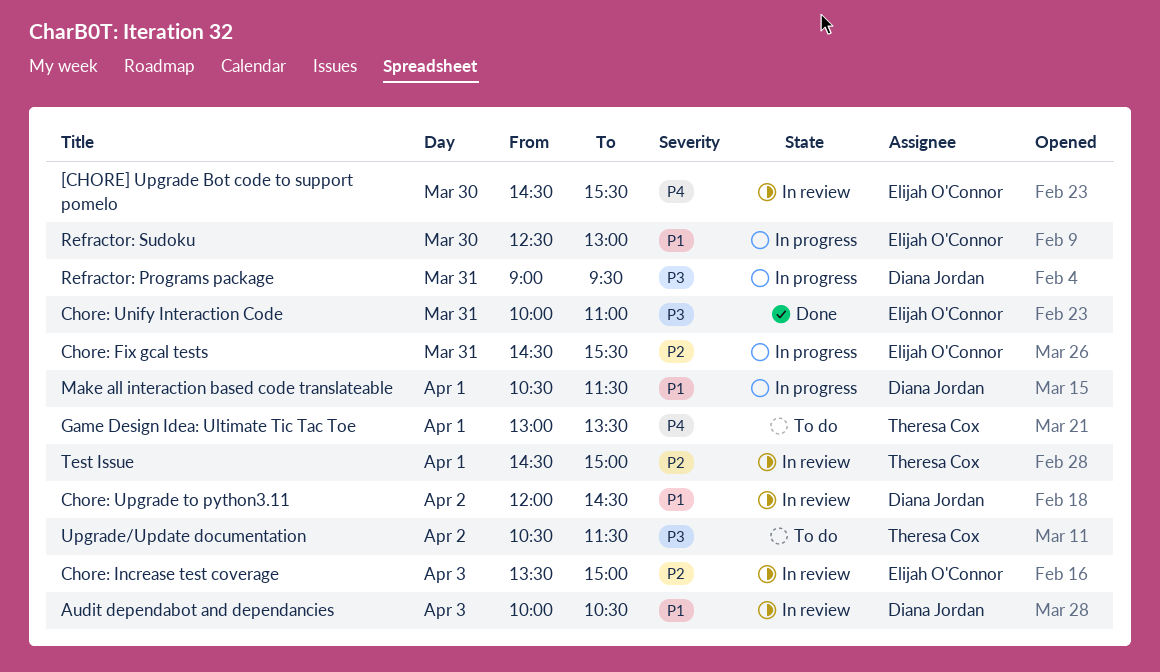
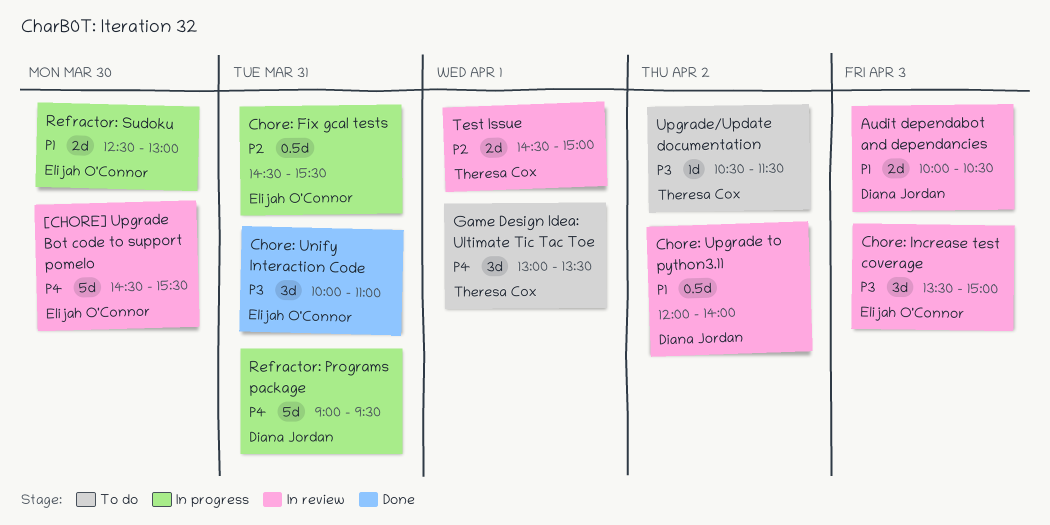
Chore: Increase test coverage, priority: P2 -> P3
Chore: Upgrade to python3.11, ends: 14:30 -> 14:00
Make all interaction based code translateable: present -> none
Refractor: Programs package, priority: P3 -> P4

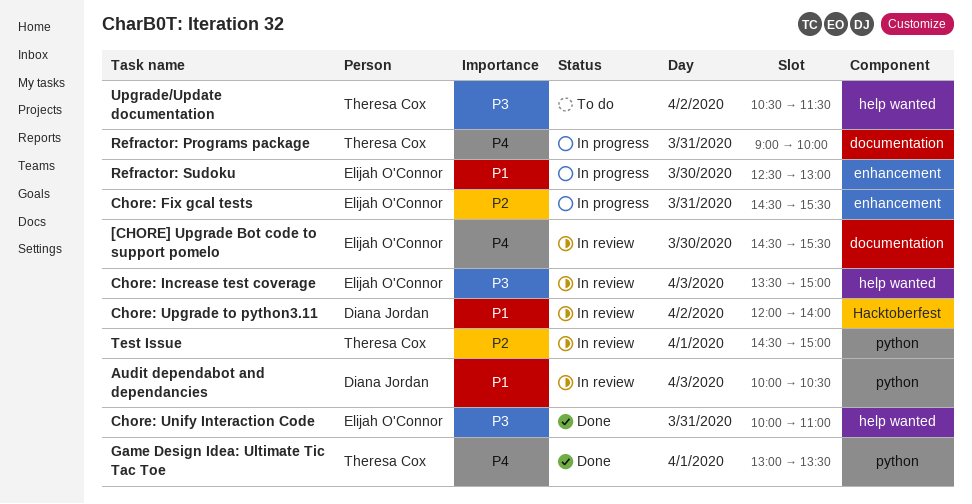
Game Design Idea: Ultimate Tic Tac Toe, status: To do -> Done
Refractor: Programs package, owner: Diana Jordan -> Theresa Cox
Refractor: Programs package, ends: 09:30 -> 10:00

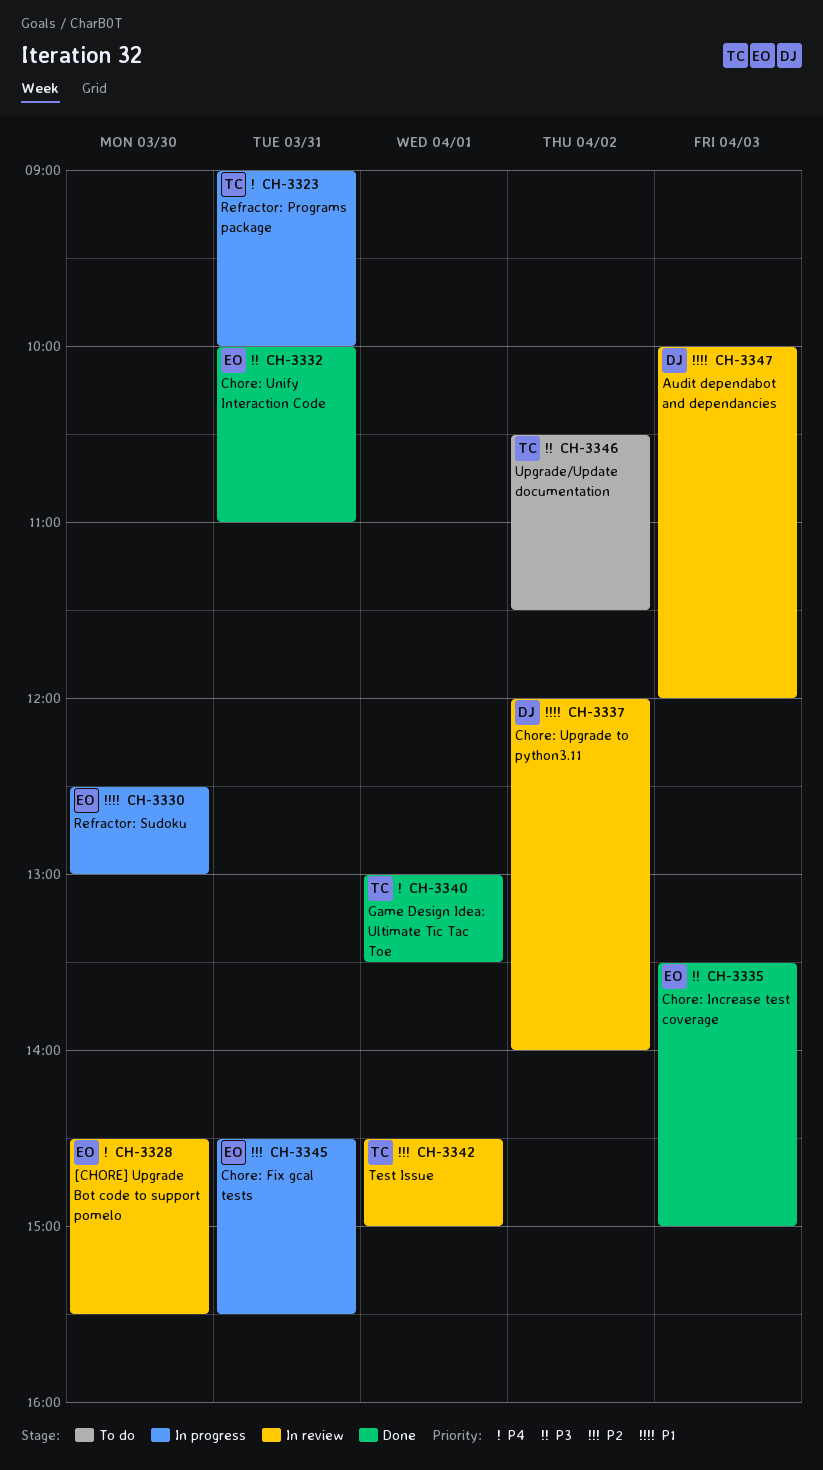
Audit dependabot and dependancies, ends: 10:30 -> 12:00
Chore: Increase test coverage, status: In review -> Done

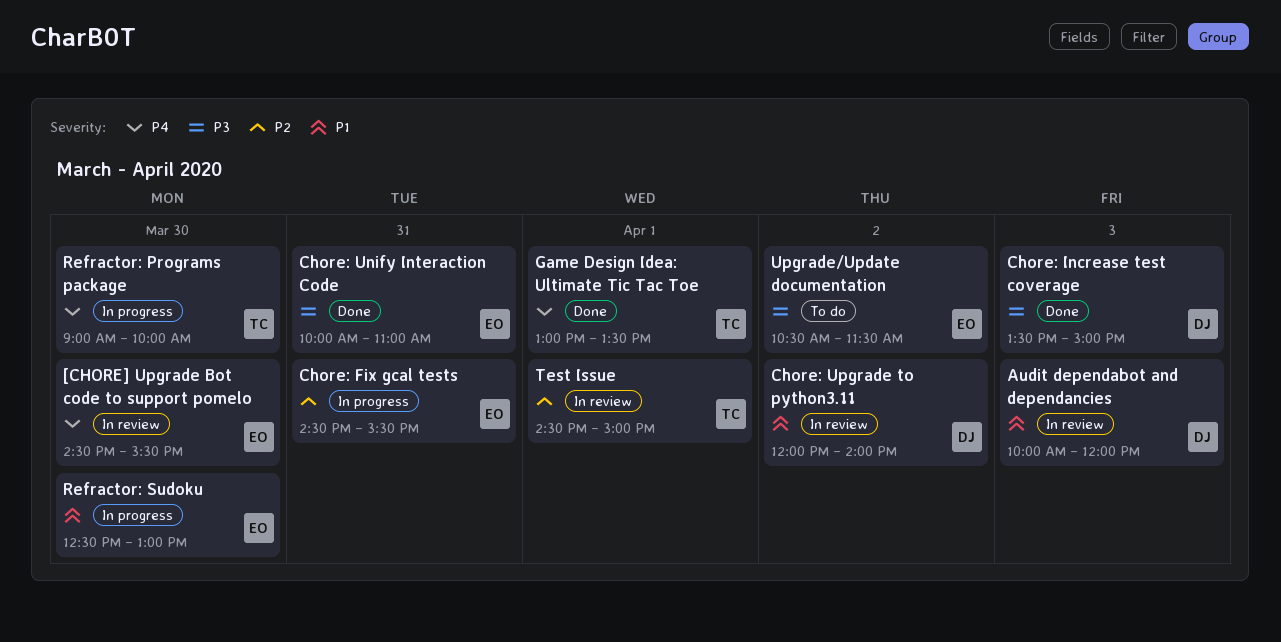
Chore: Increase test coverage, owner: EO -> DJ
Refractor: Programs package, day: Mar 31 -> Mar 30
Upgrade/Update documentation, owner: TC -> EO

